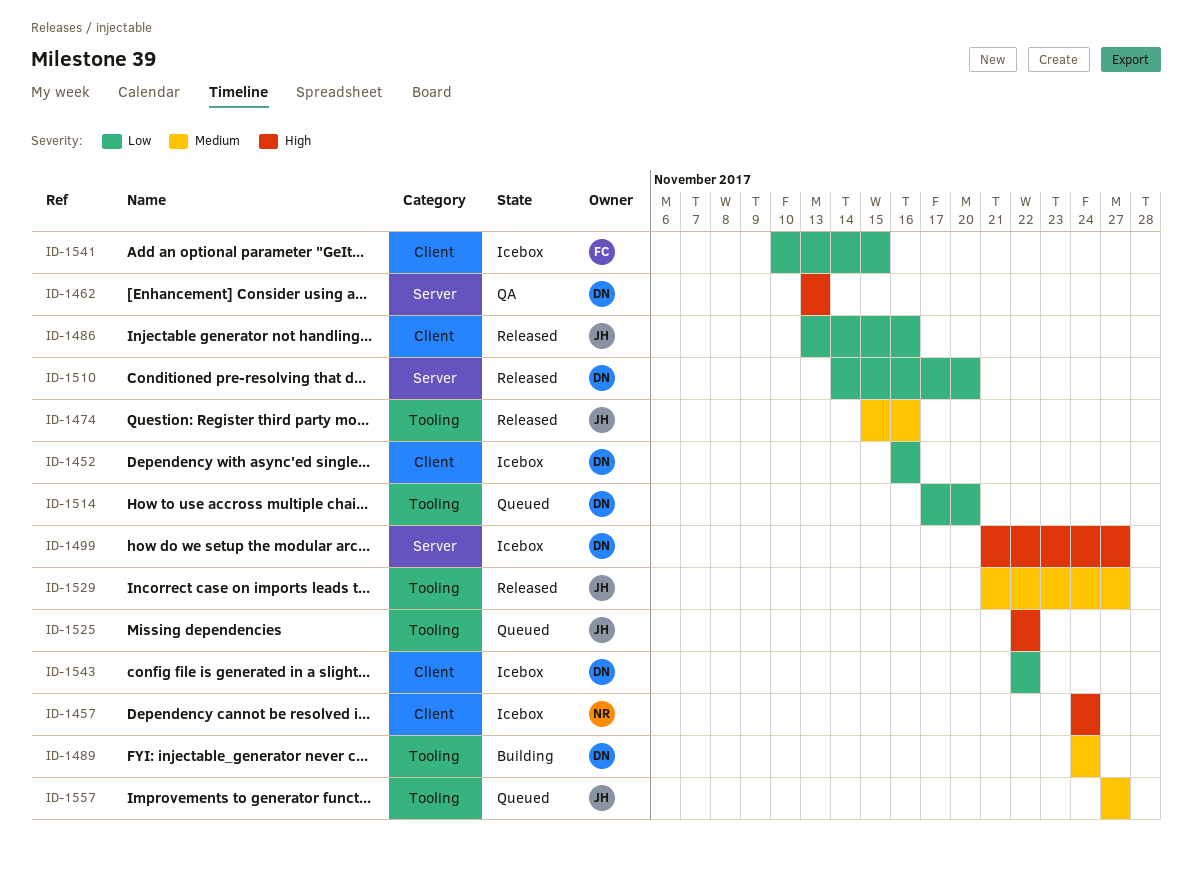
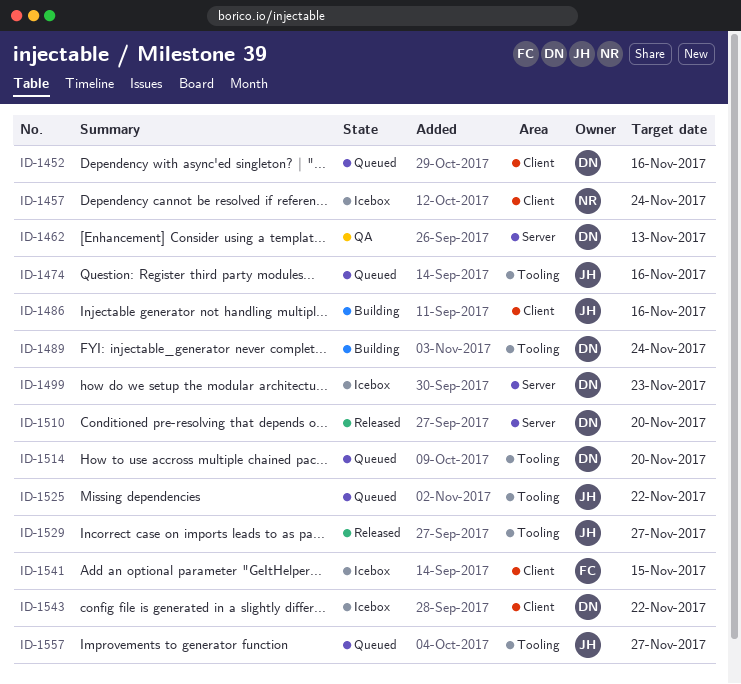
ID-1452, status: Icebox -> Queued
ID-1474, status: Released -> Queued
ID-1486, status: Released -> Building
ID-1499, due: Nov 27 -> Nov 23

